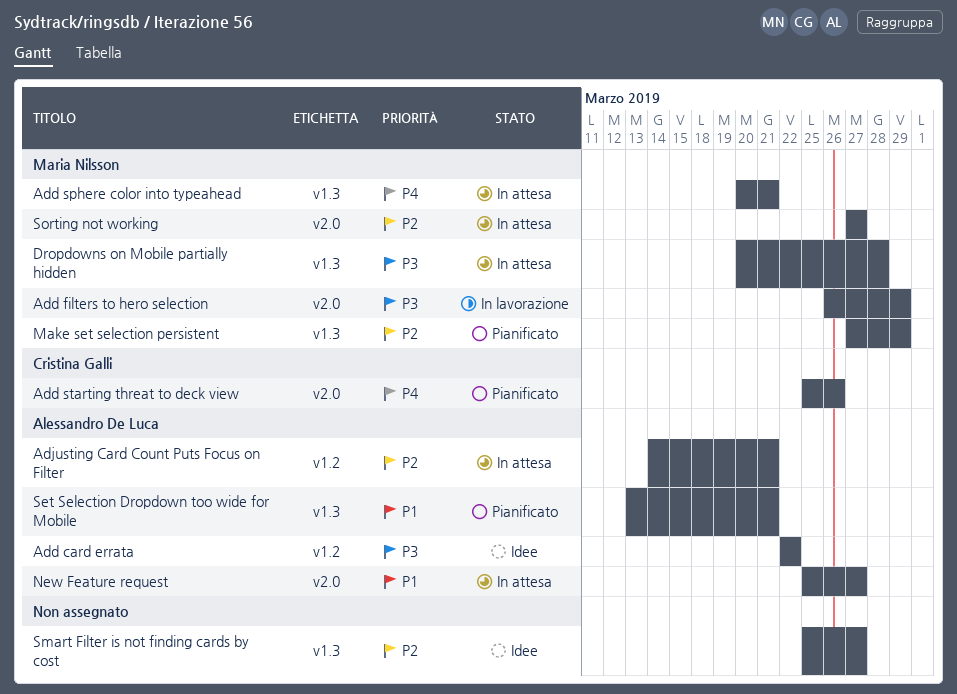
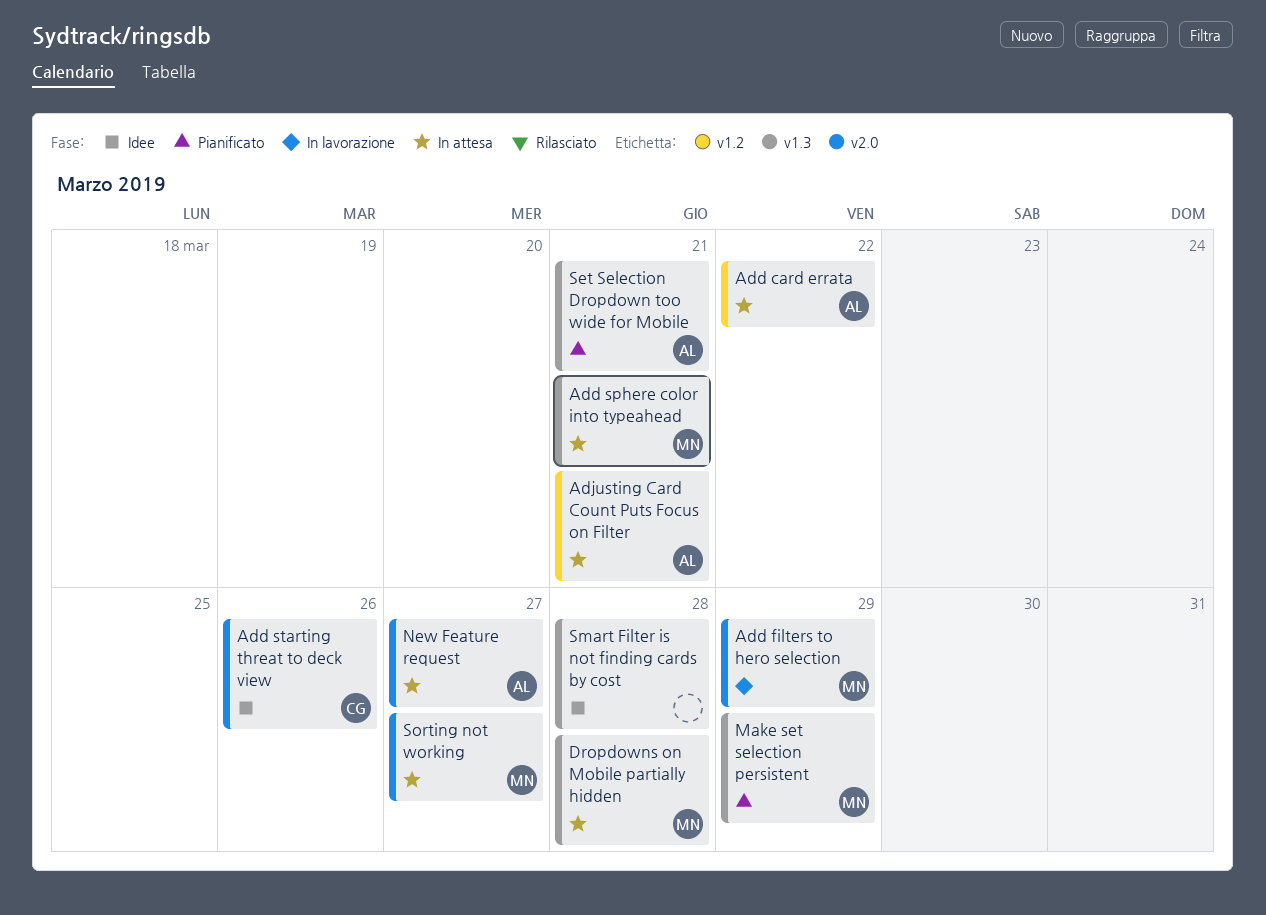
Add card errata, status: Idee -> In attesa
Add starting threat to deck view, status: Pianificato -> Idee
Smart Filter is not finding cards by cost, due: Mar 27 -> Mar 28

